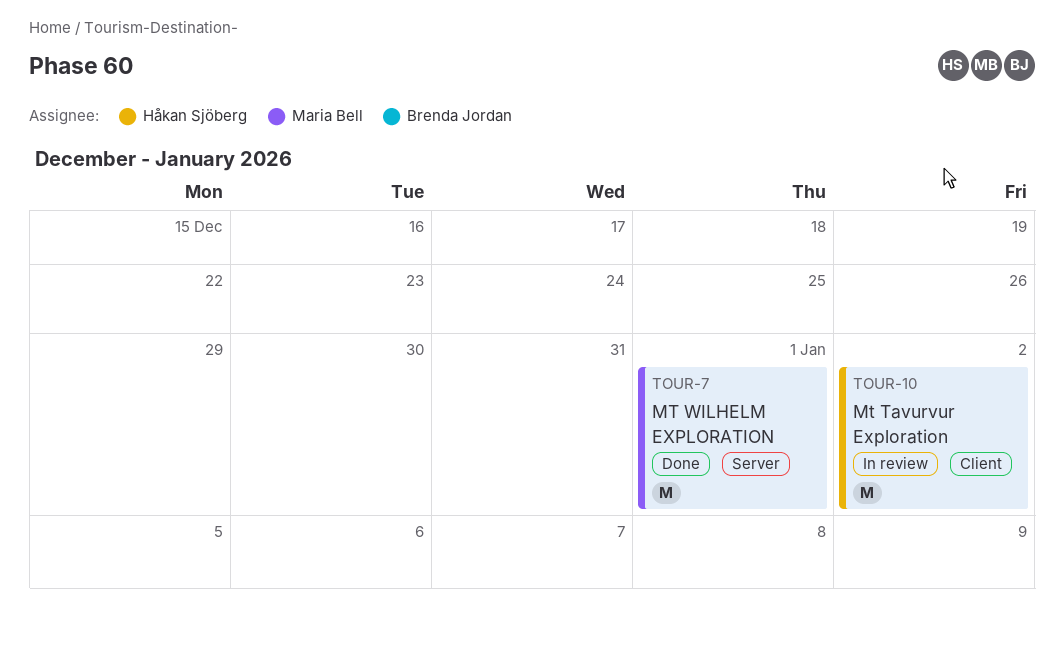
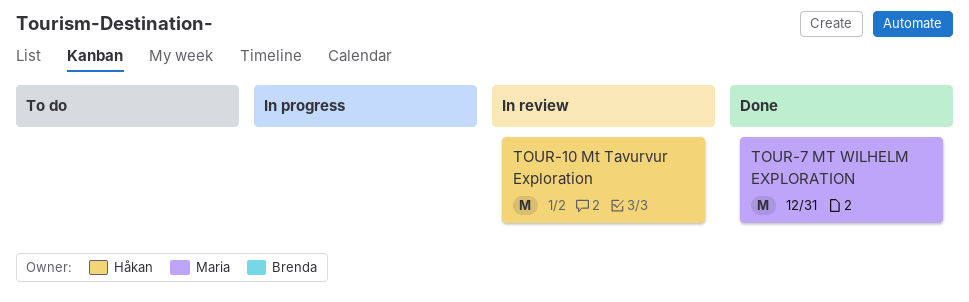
TOUR-7, due: Jan 1 -> Dec 31

